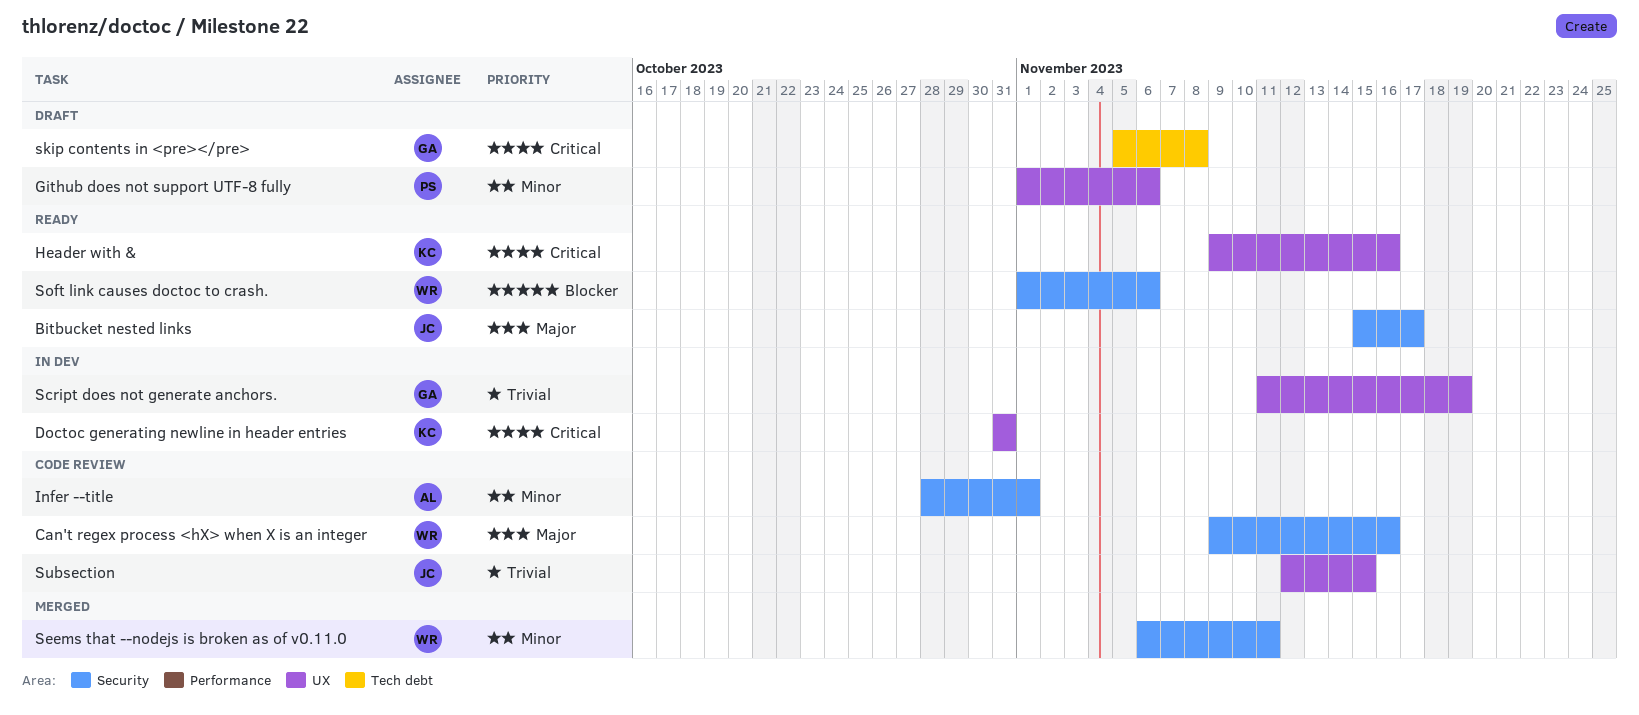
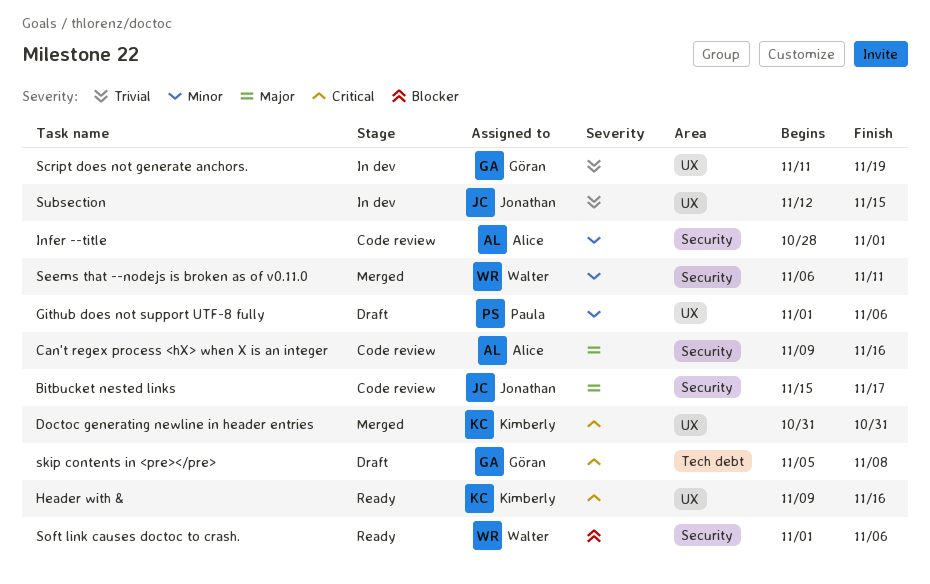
Bitbucket nested links, status: Ready -> Code review
Can't regex process <hX> when X is an integer, owner: Walter -> Alice
Doctoc generating newline in header entries, status: In dev -> Merged
Subsection, status: Code review -> In dev

